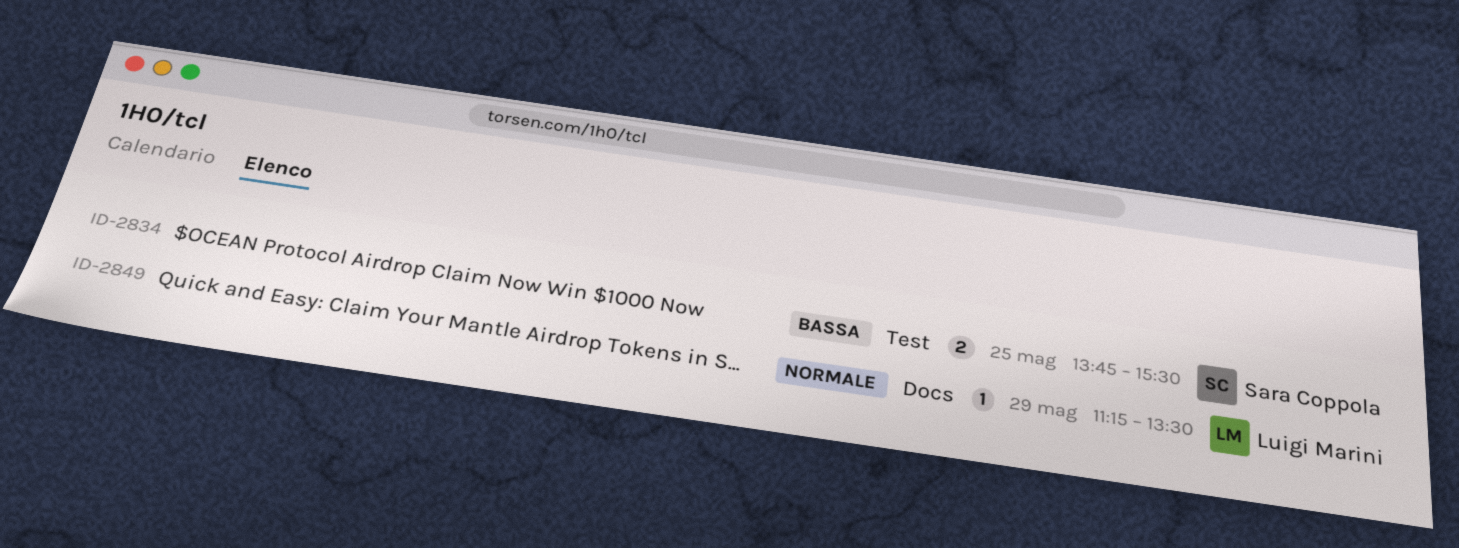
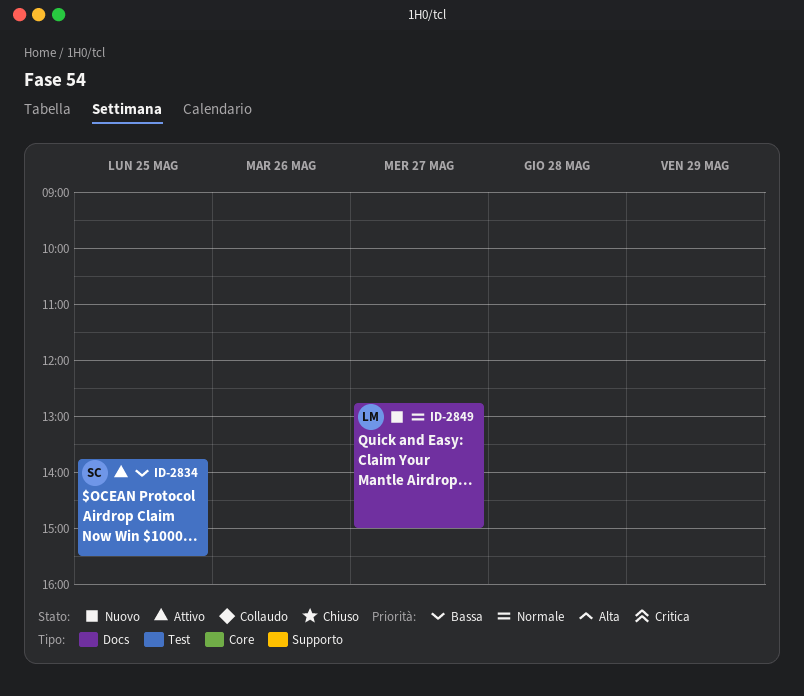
ID-2849, day: May 29 -> May 27
ID-2849, begins: 11:15 -> 12:45
ID-2849, ends: 13:30 -> 15:00

